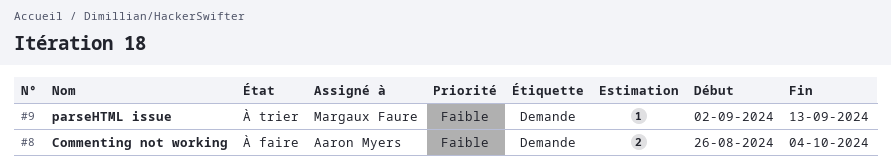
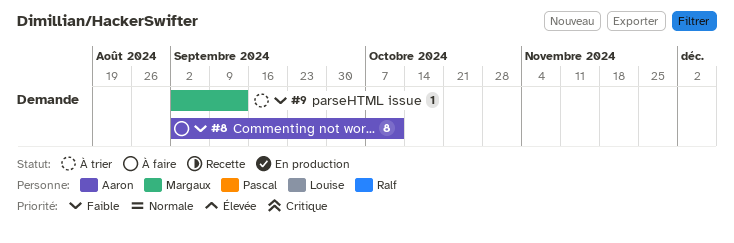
#8, estimate: 2 -> 8
#8, start: Aug 26 -> Sep 2
#8, due: Oct 4 -> Oct 11

